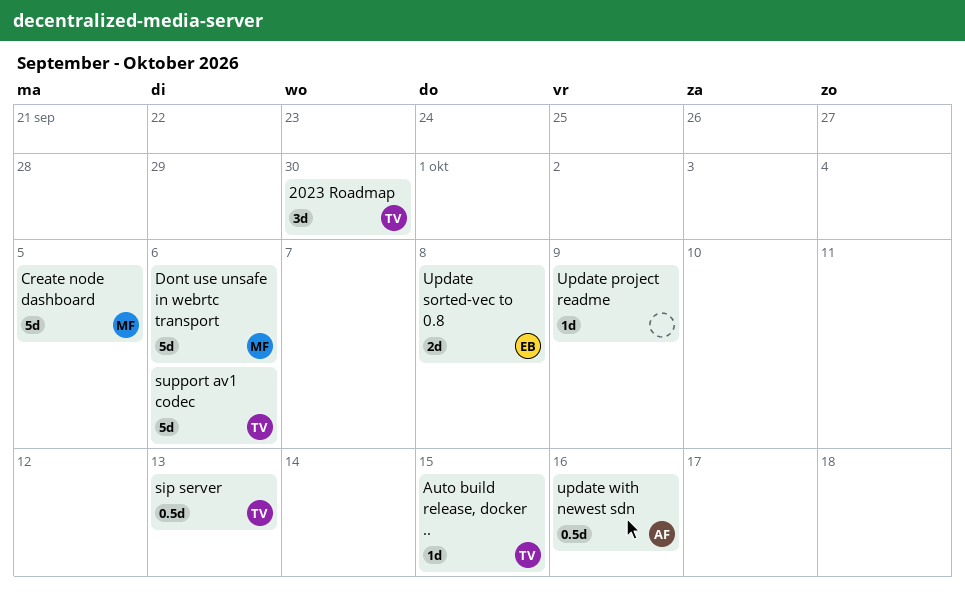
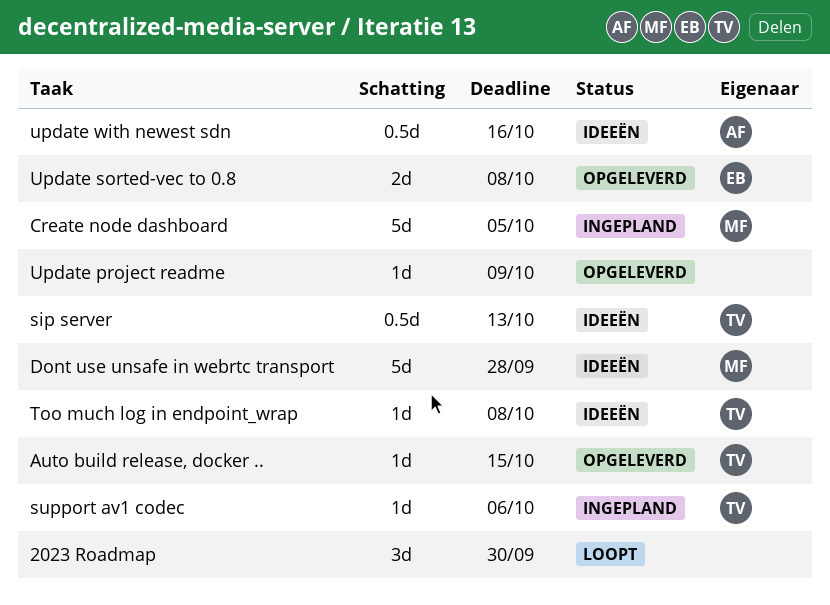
2023 Roadmap, owner: TV -> none
Dont use unsafe in webrtc transport, due: Oct 6 -> Sep 28
support av1 codec, estimate: 5d -> 1d
Too much log in endpoint_wrap: none -> present

